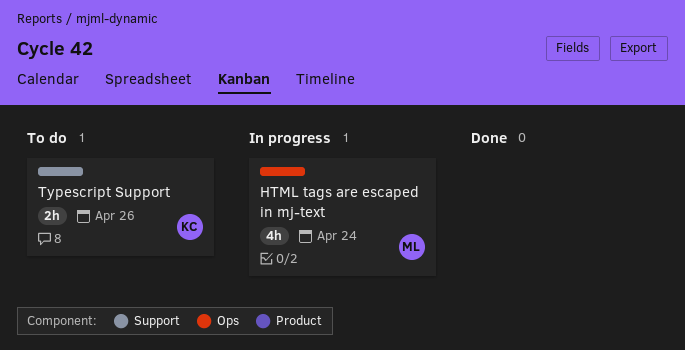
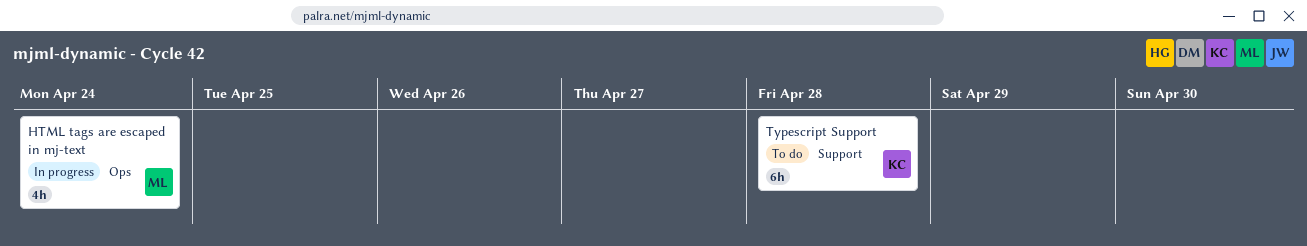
Typescript Support, estimate: 2h -> 6h
Typescript Support, due: Apr 26 -> Apr 28

